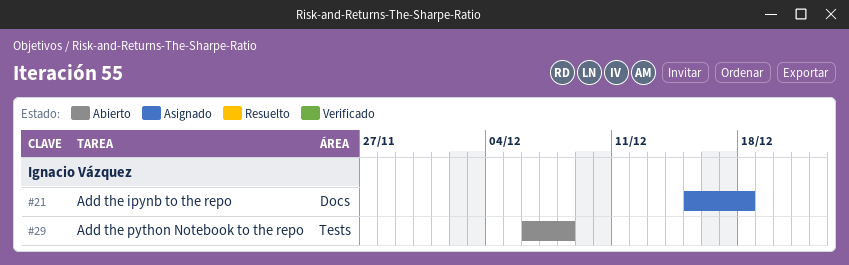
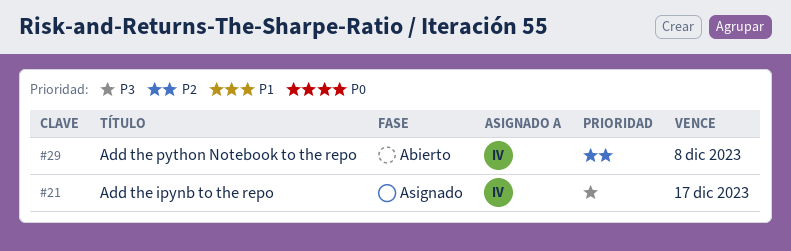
#21, due: Dec 18 -> Dec 17

